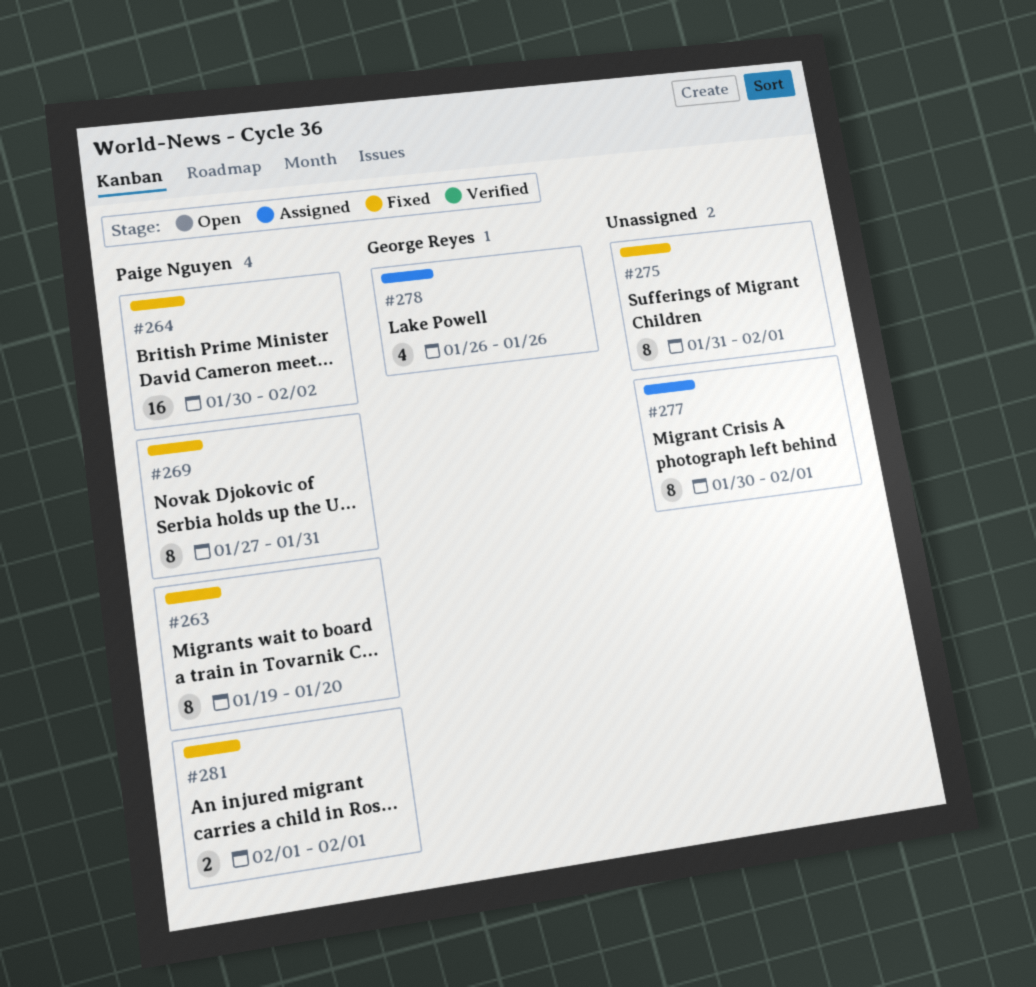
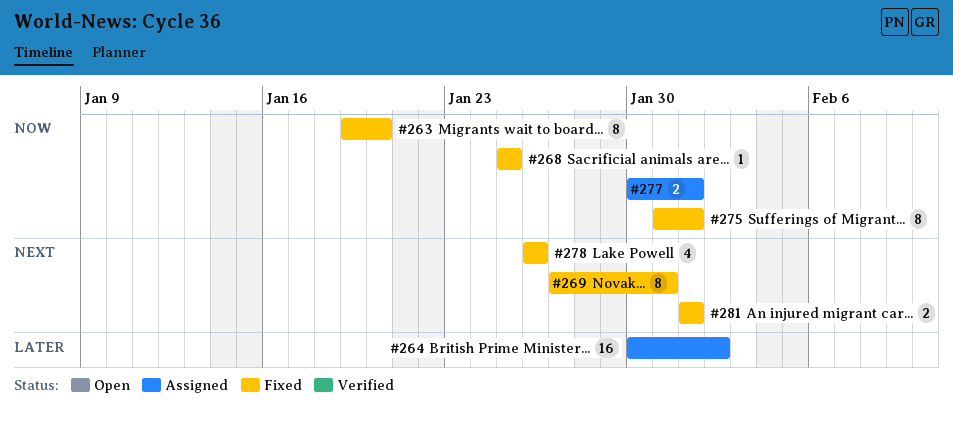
#264, status: Fixed -> Assigned
#268: none -> present
#277, estimate: 8 -> 2
#278, status: Assigned -> Fixed

